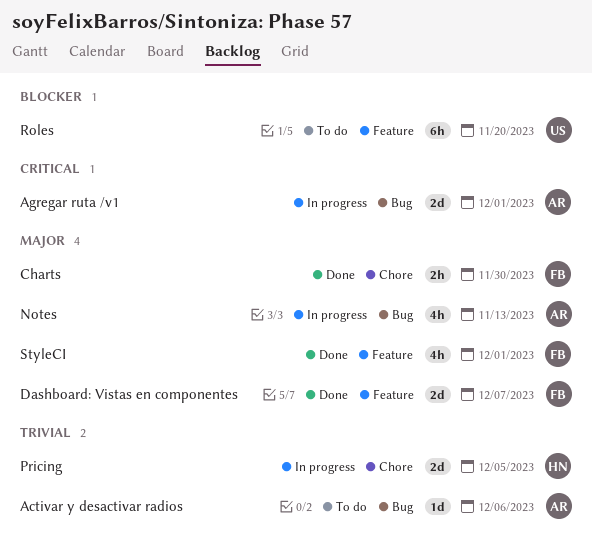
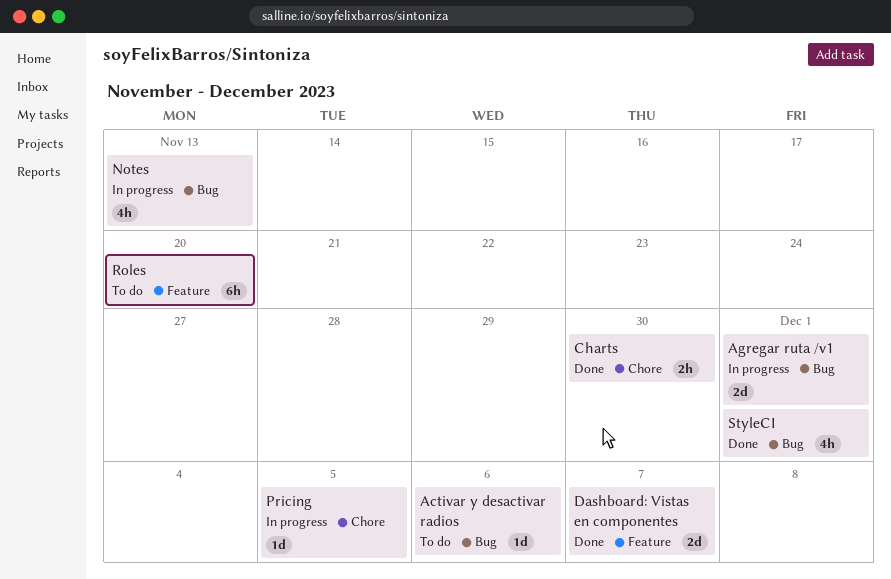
Pricing, estimate: 2d -> 1d
StyleCI, label: Feature -> Bug

